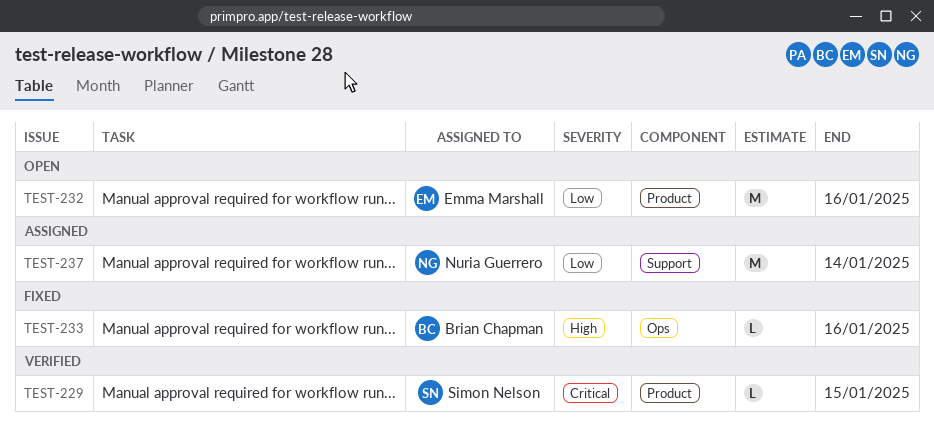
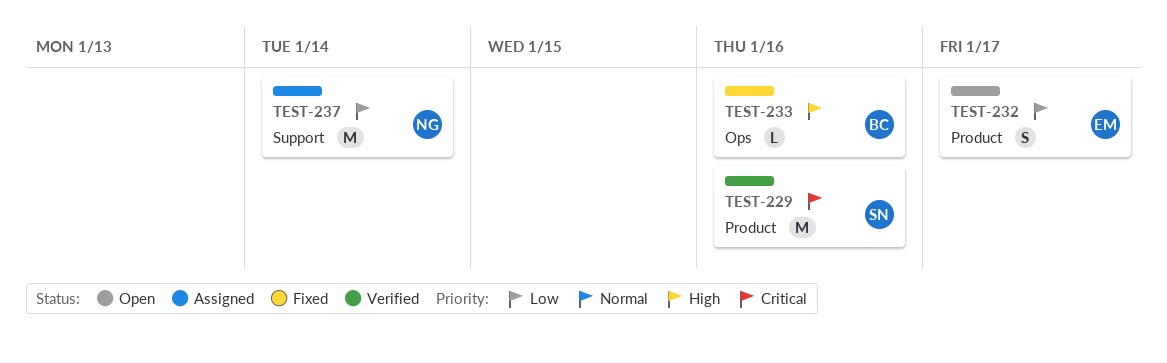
TEST-229, estimate: L -> M
TEST-229, due: Jan 15 -> Jan 16
TEST-232, estimate: M -> S
TEST-232, due: Jan 16 -> Jan 17

